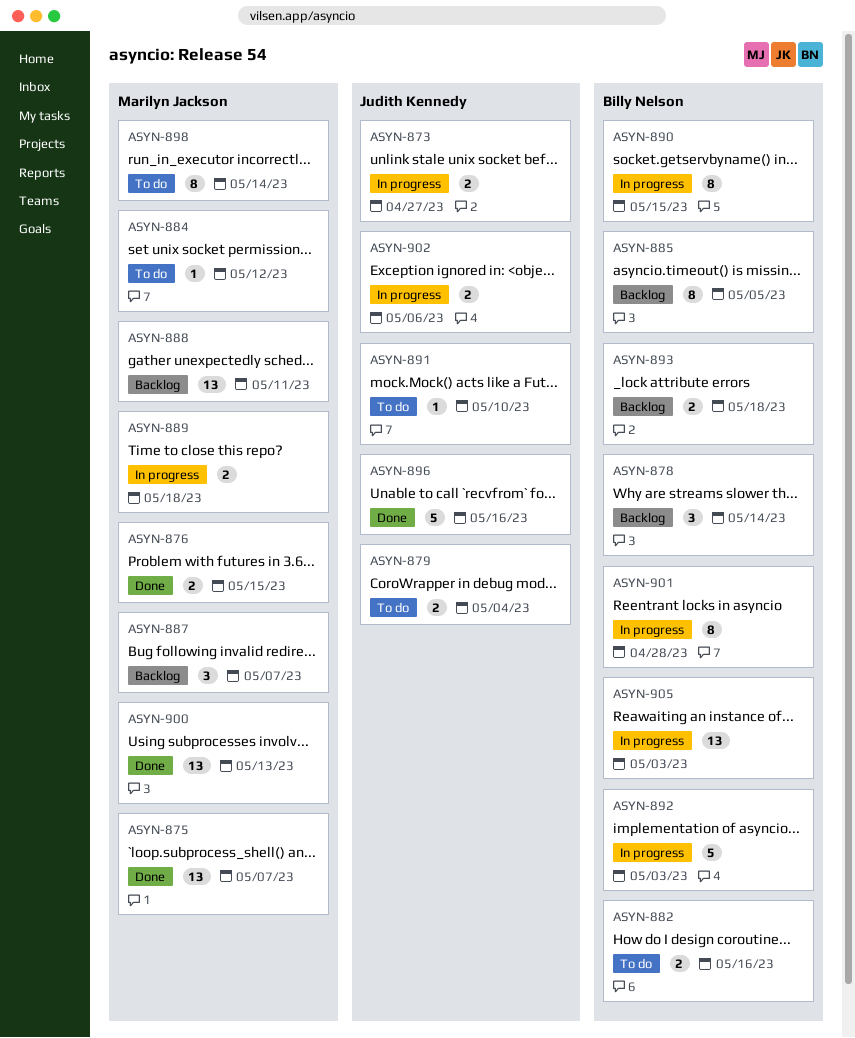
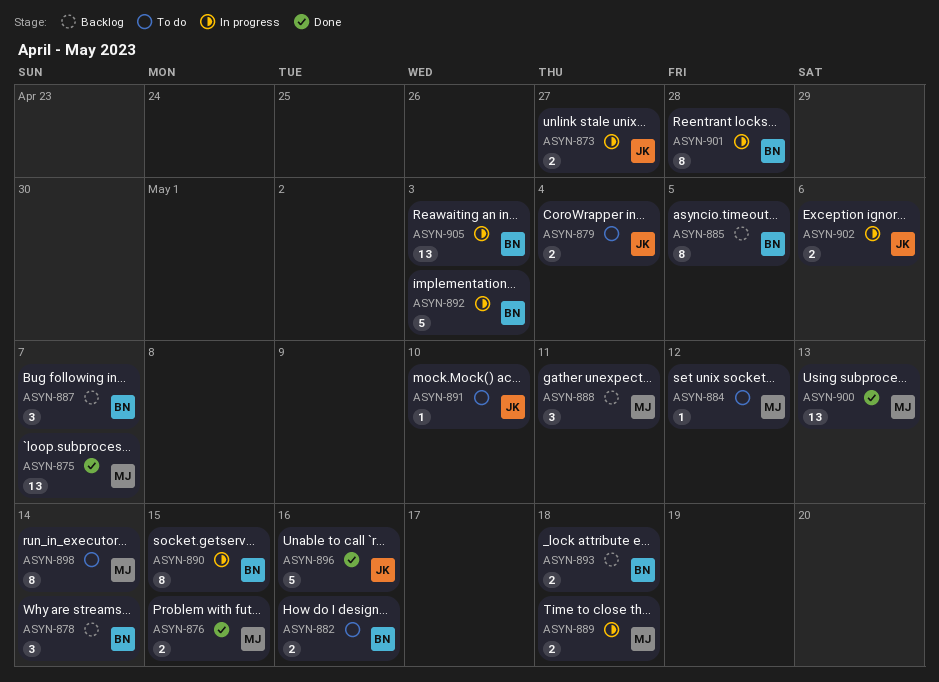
ASYN-887, owner: Marilyn Jackson -> Billy Nelson
ASYN-888, estimate: 13 -> 3

